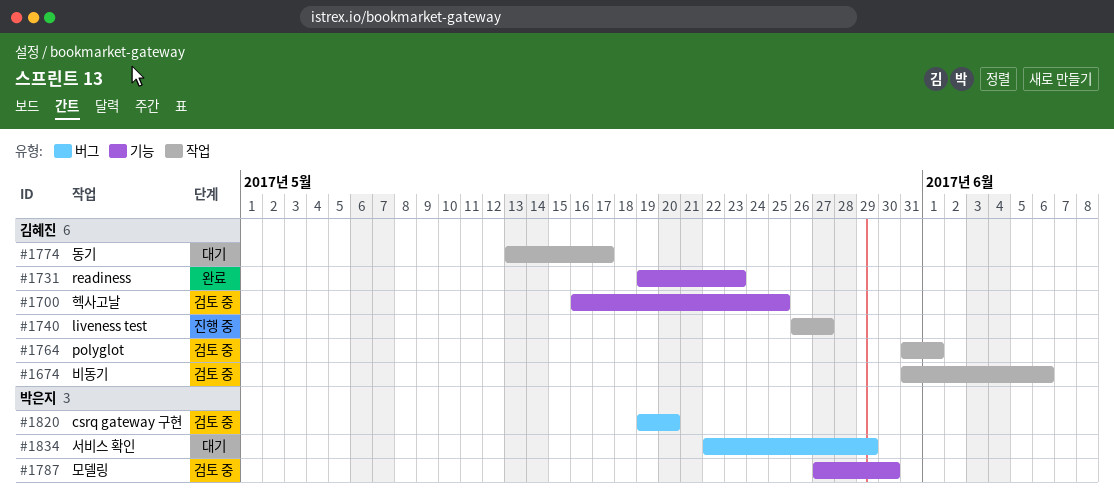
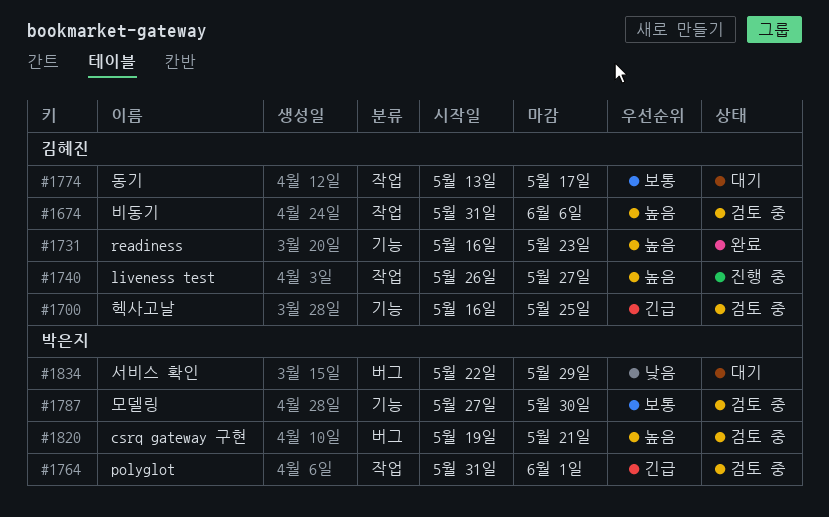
#1731, start: May 19 -> May 16
#1764, owner: 김혜진 -> 박은지
#1820, due: May 20 -> May 21

